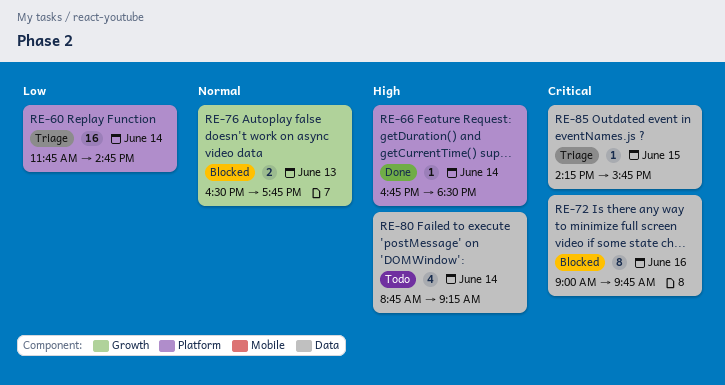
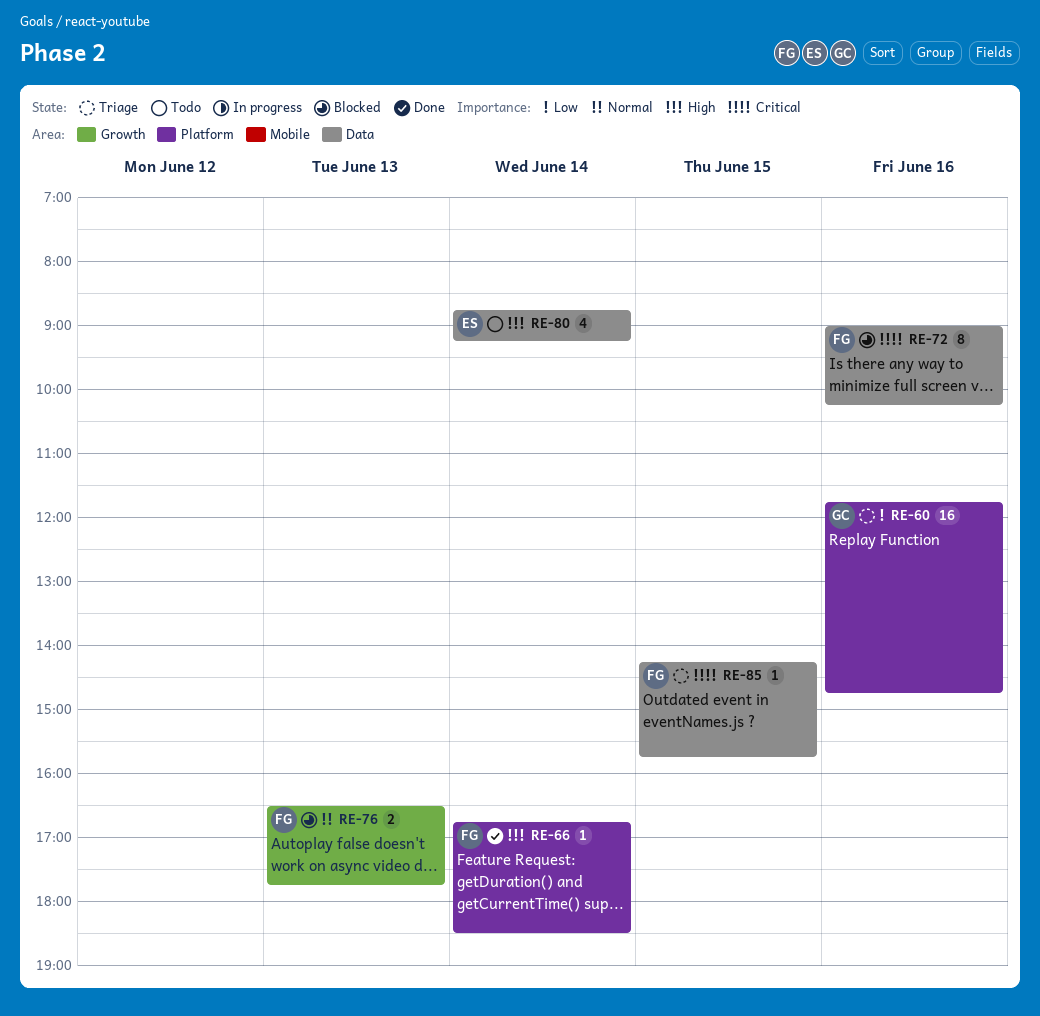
RE-60, day: Jun 14 -> Jun 16
RE-72, ends: 09:45 -> 10:15

